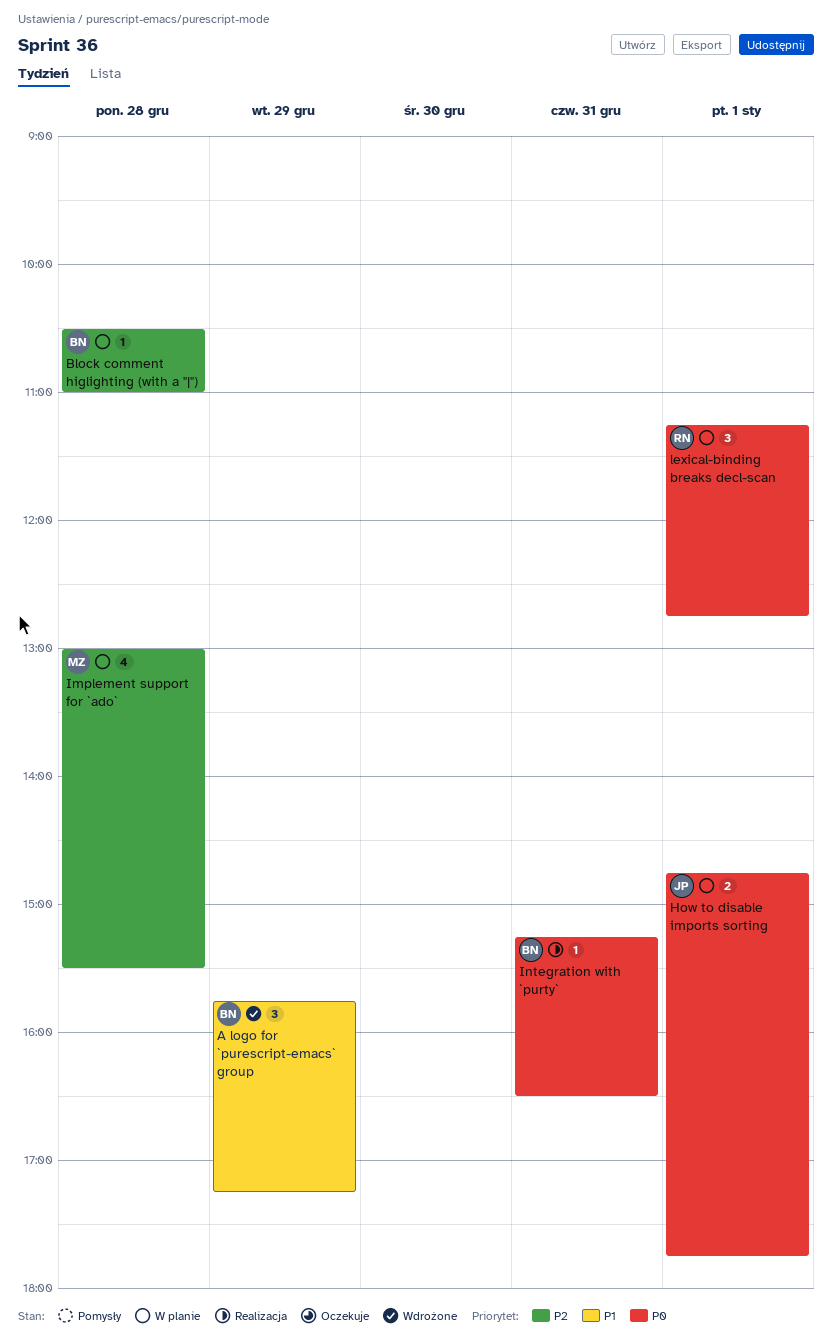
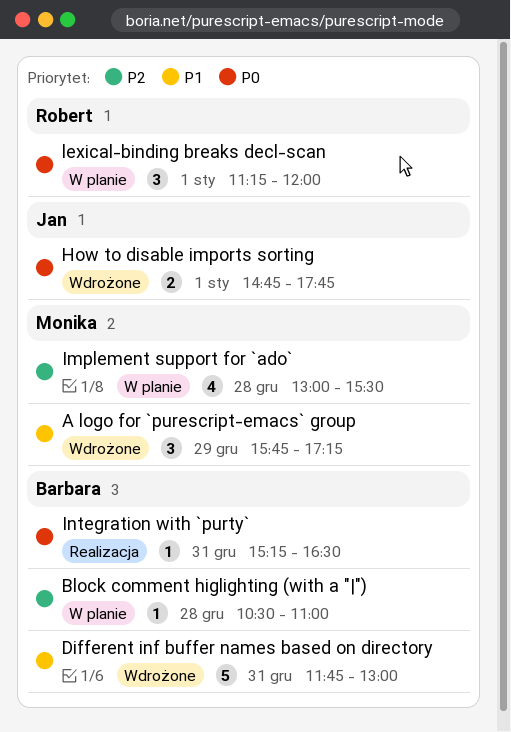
A logo for `purescript-emacs` group, owner: Barbara -> Monika
Different inf buffer names based on directory: none -> present
How to disable imports sorting, status: W planie -> Wdrożone
lexical-binding breaks decl-scan, ends: 12:45 -> 12:00

